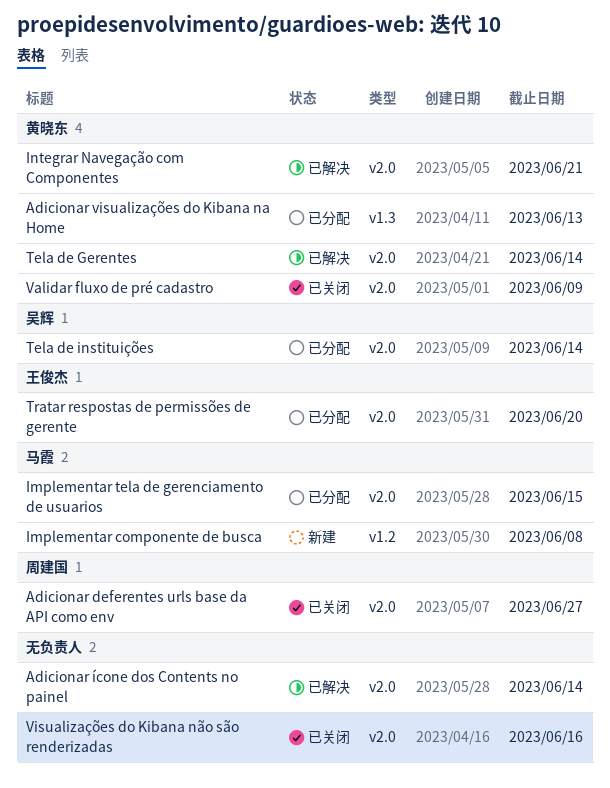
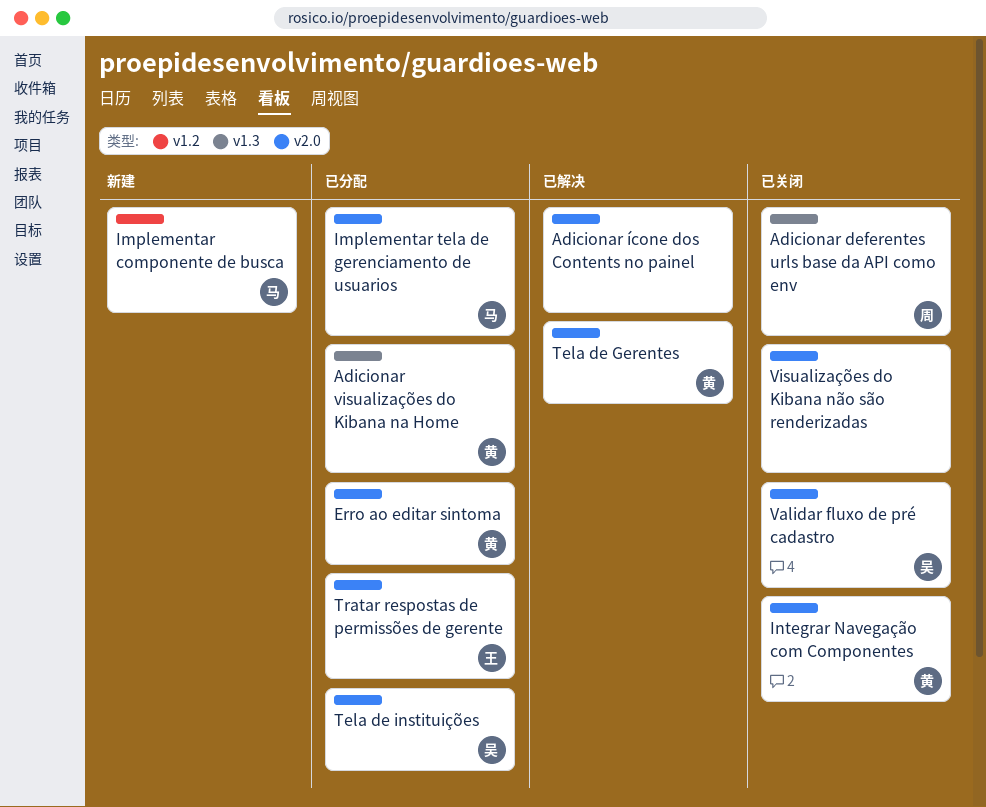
Adicionar deferentes urls base da API como env, label: v2.0 -> v1.3
Erro ao editar sintoma: none -> present
Integrar Navegação com Componentes, status: 已解决 -> 已关闭
Validar fluxo de pré cadastro, owner: 黄晓东 -> 吴辉

